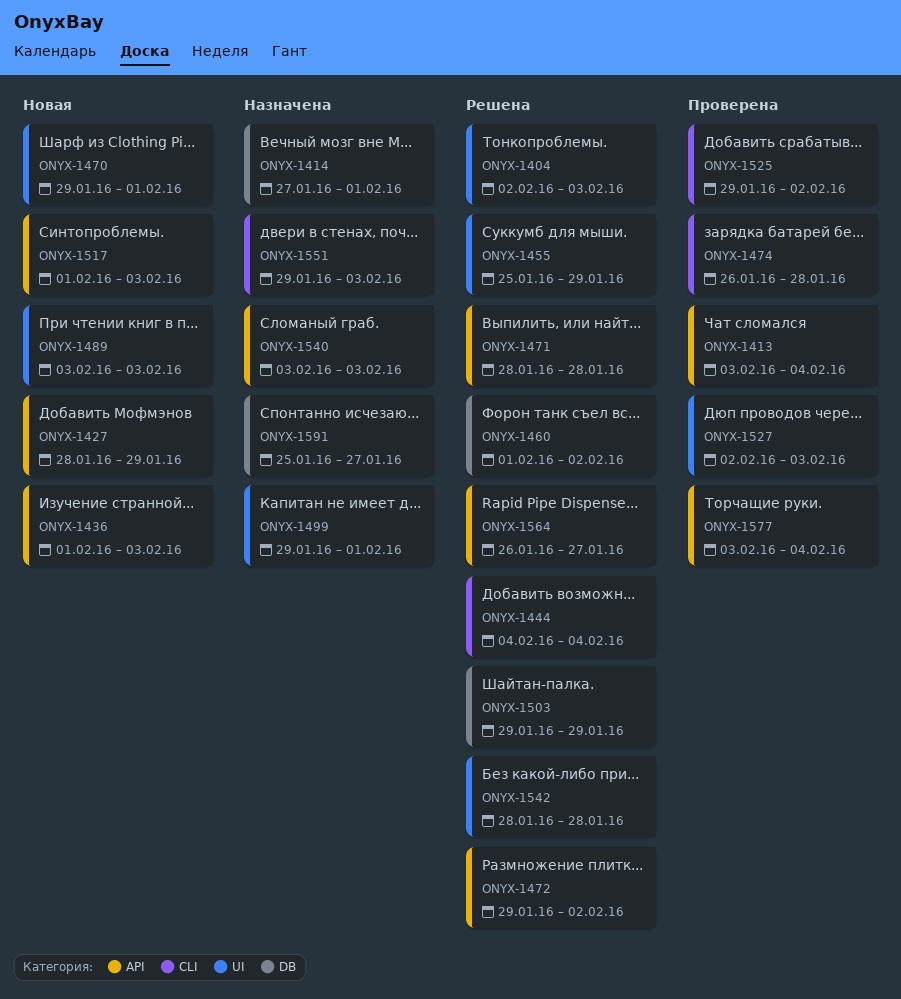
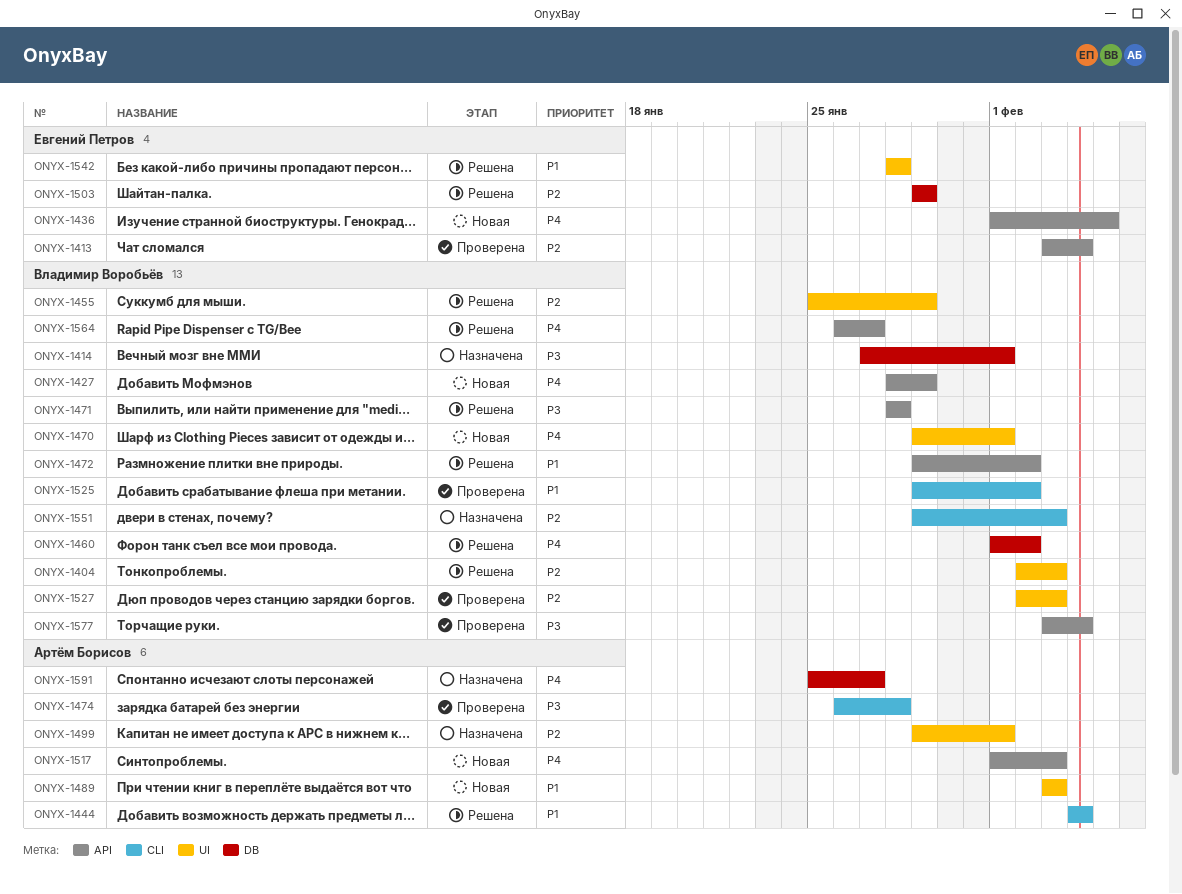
ONYX-1436, due: Feb 3 -> Feb 5
ONYX-1540: present -> none

